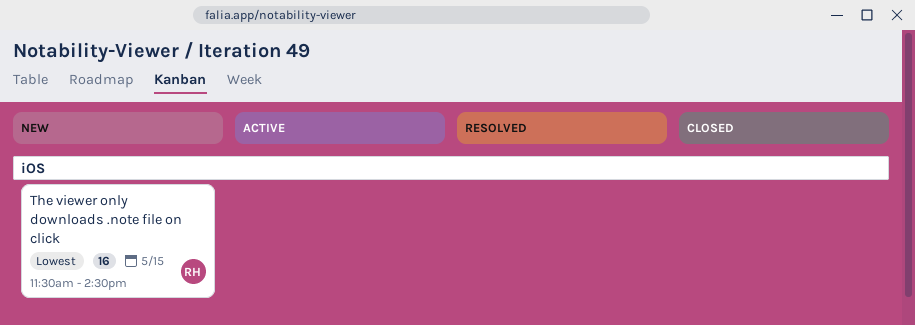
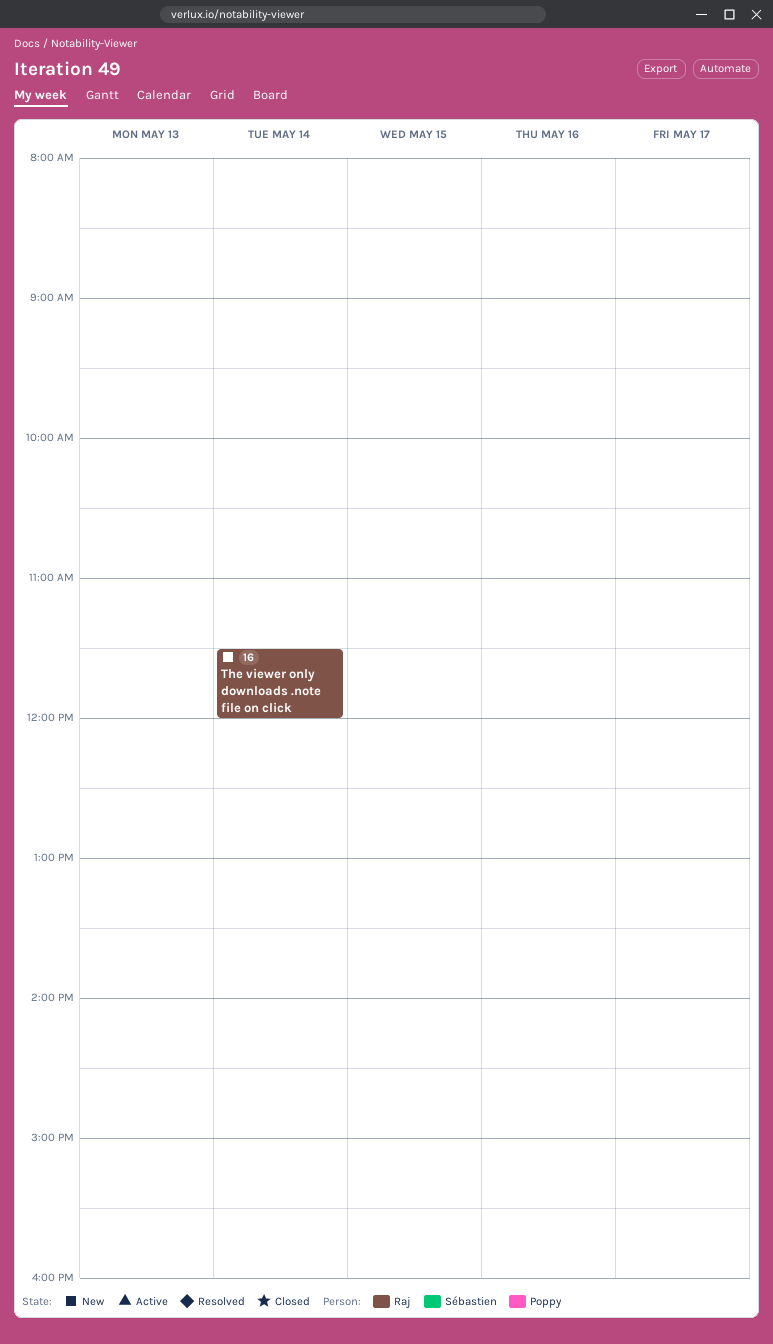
The viewer only downloads .note file on click, day: May 15 -> May 14
The viewer only downloads .note file on click, ends: 14:30 -> 12:00

